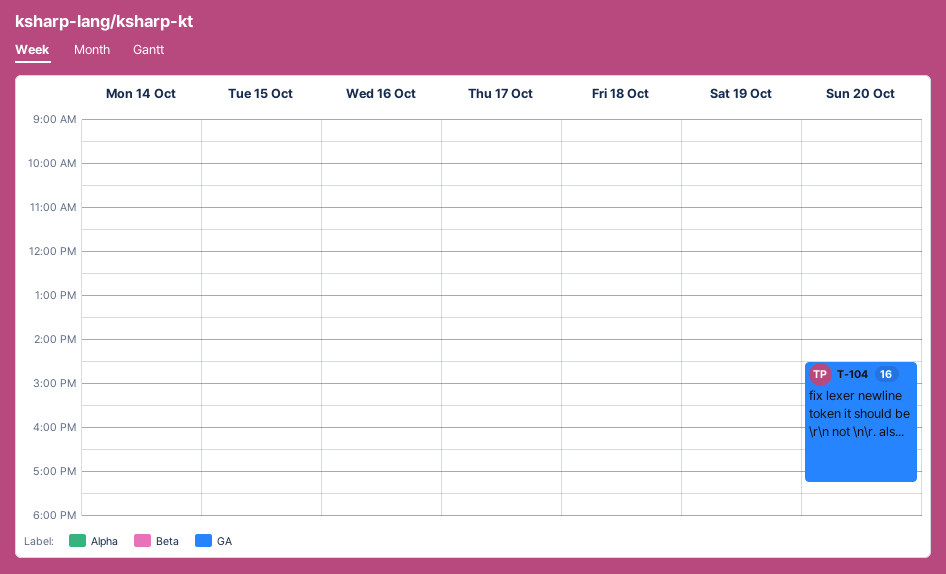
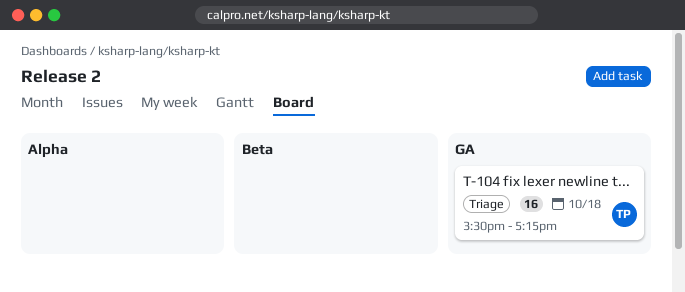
T-104, day: Oct 20 -> Oct 18
T-104, begins: 14:30 -> 15:30

